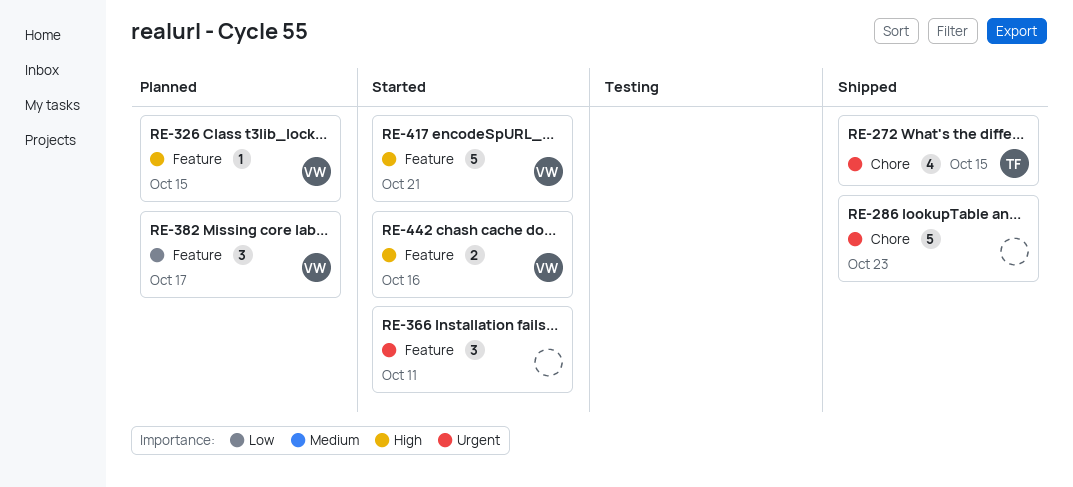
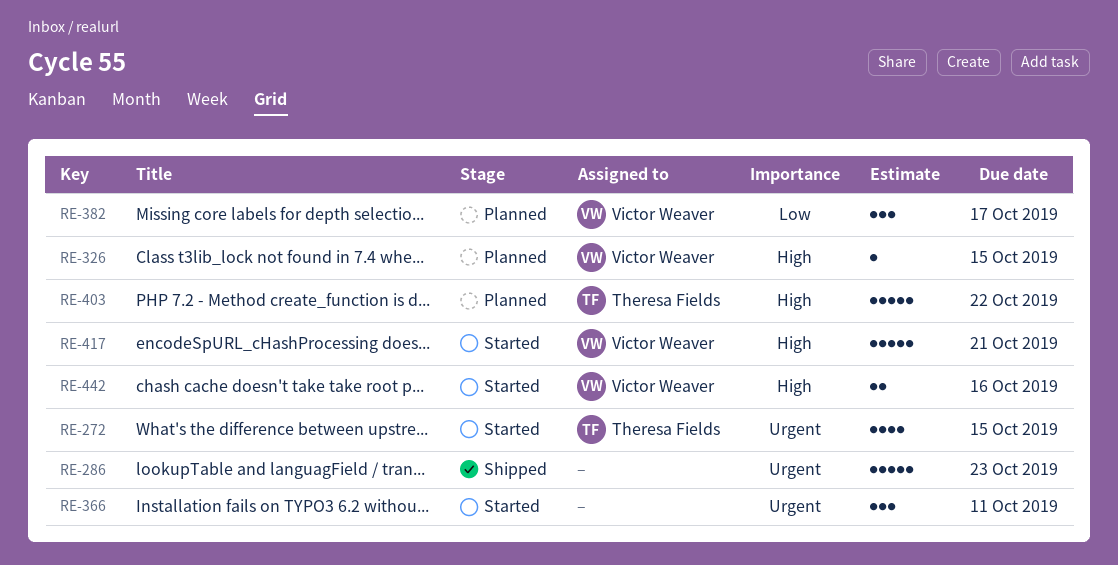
RE-272, status: Shipped -> Started
RE-403: none -> present

